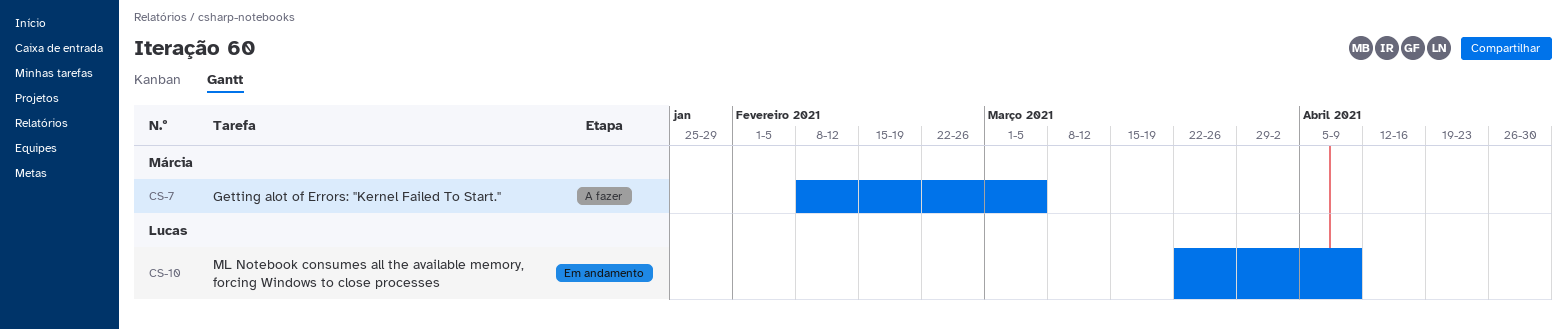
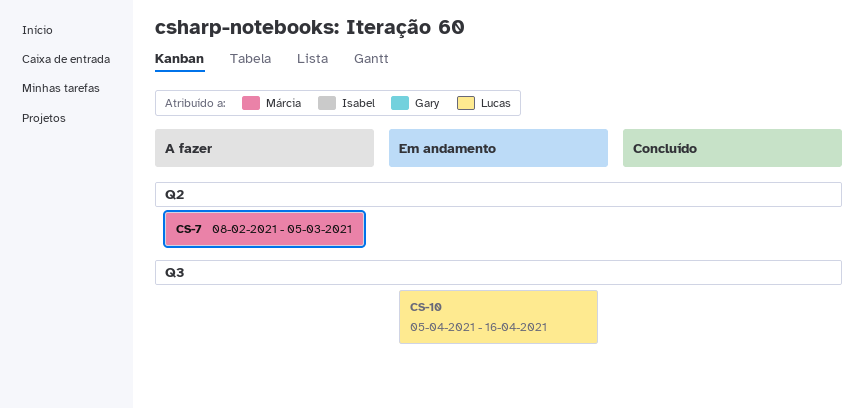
CS-10, start: Mar 22 -> Apr 5
CS-10, due: Apr 9 -> Apr 16

